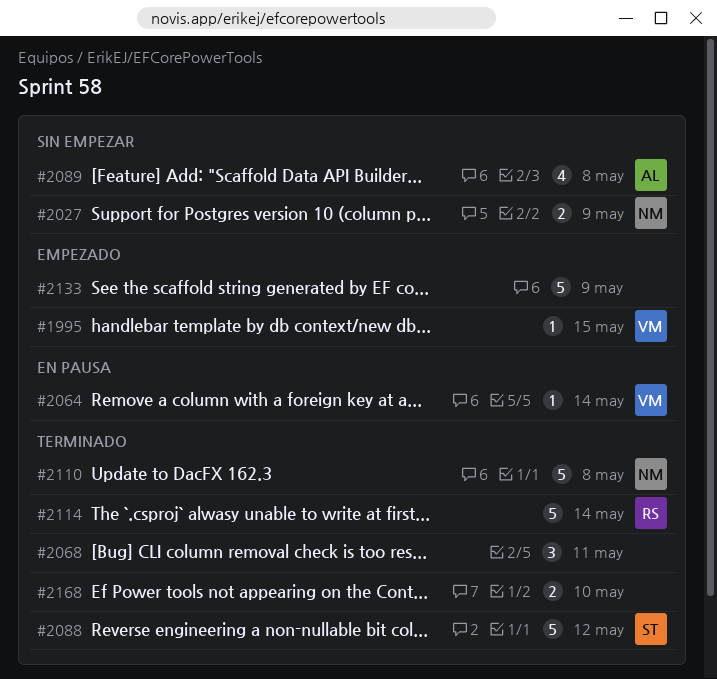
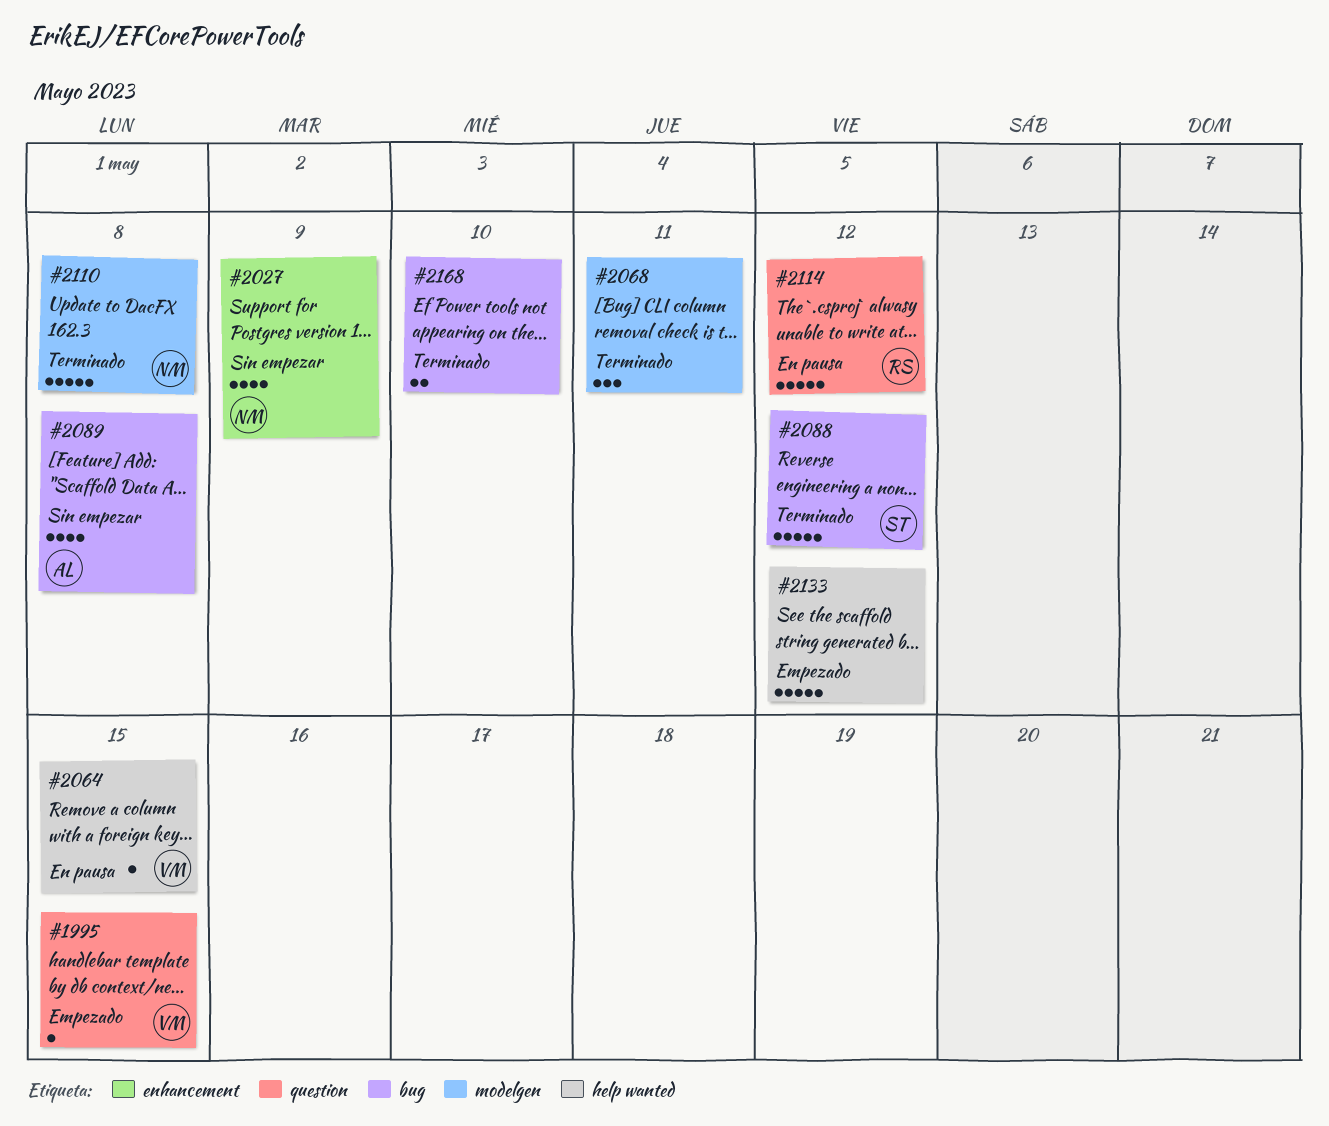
#2027, estimate: 2 -> 4
#2064, due: May 14 -> May 15
#2114, status: Terminado -> En pausa
#2114, due: May 14 -> May 12
#2133, due: May 9 -> May 12

